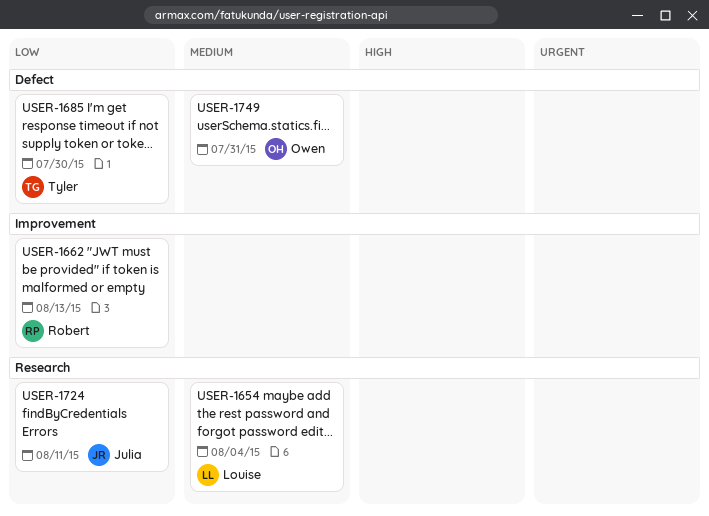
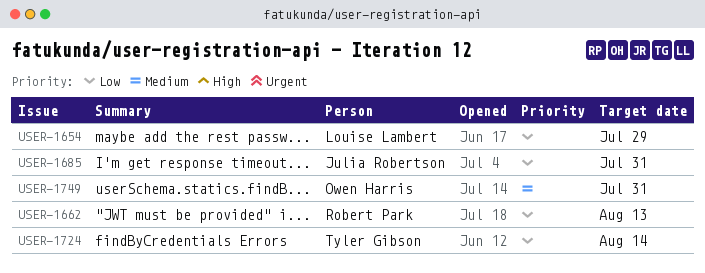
USER-1654, priority: Medium -> Low
USER-1654, due: Aug 4 -> Jul 29
USER-1685, owner: Tyler Gibson -> Julia Robertson
USER-1685, due: Jul 30 -> Jul 31
USER-1724, owner: Julia Robertson -> Tyler Gibson
USER-1724, due: Aug 11 -> Aug 14

